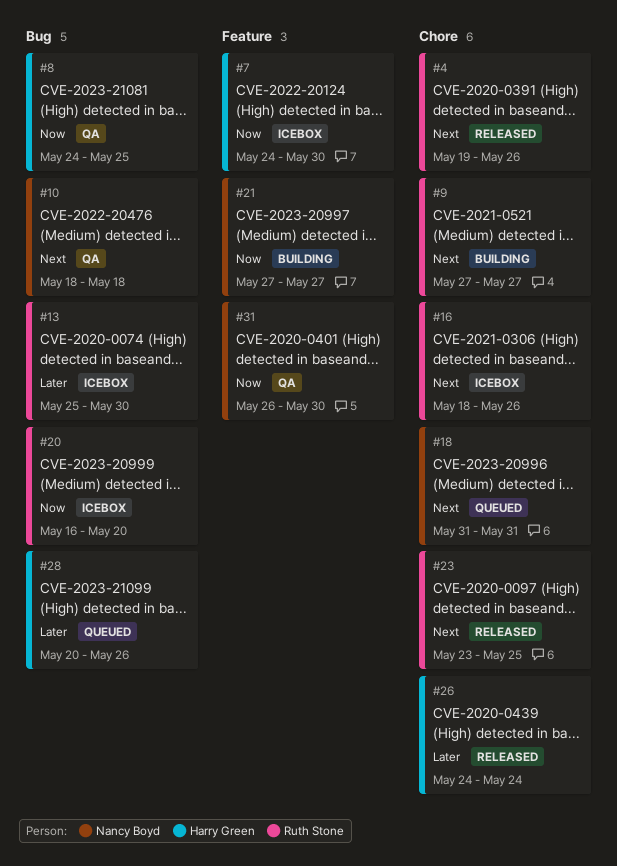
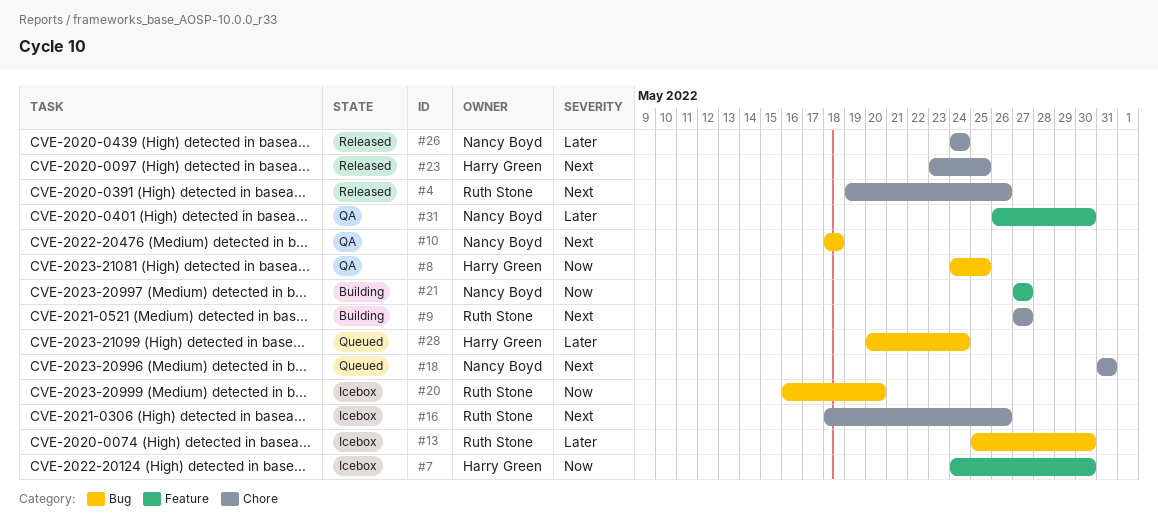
#23, owner: Ruth Stone -> Harry Green
#26, owner: Harry Green -> Nancy Boyd
#28, due: May 26 -> May 24
#31, priority: Now -> Later

